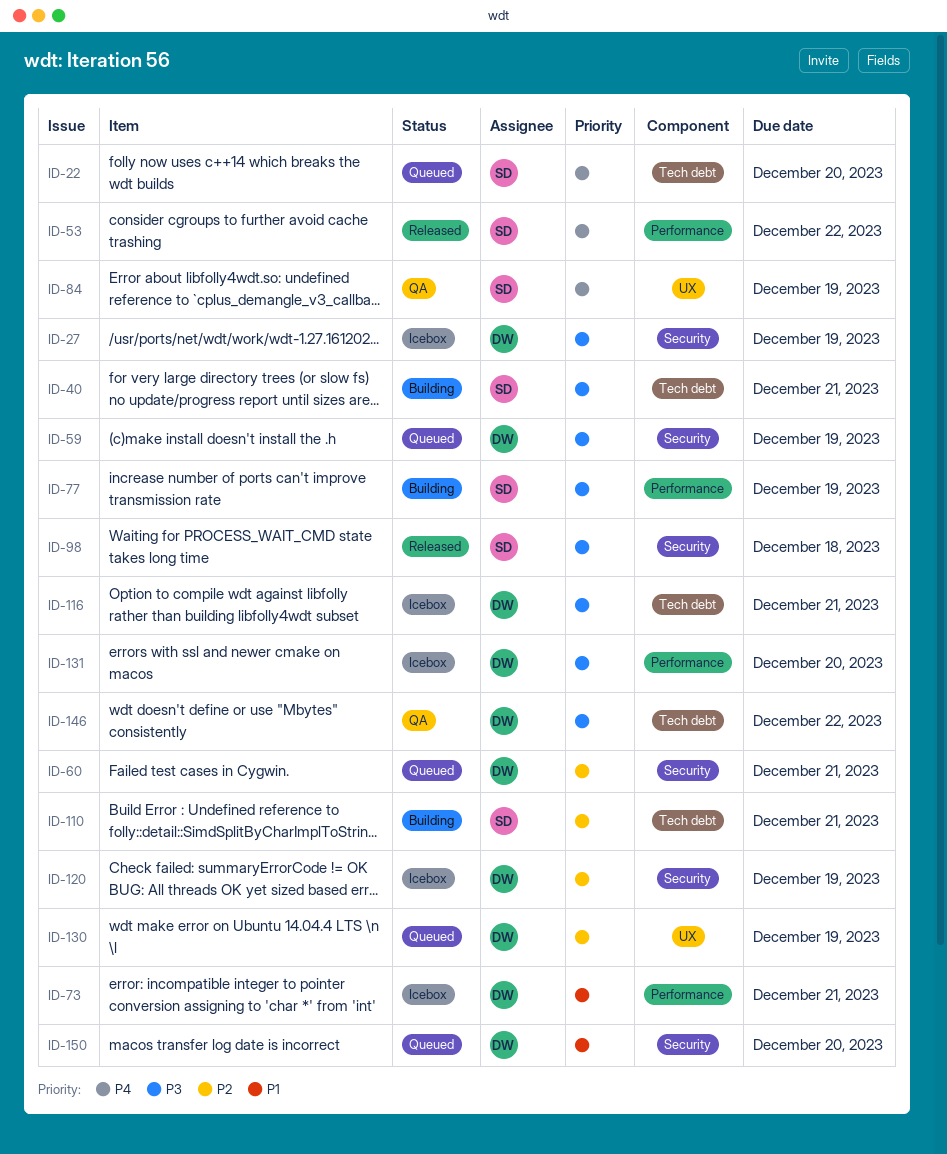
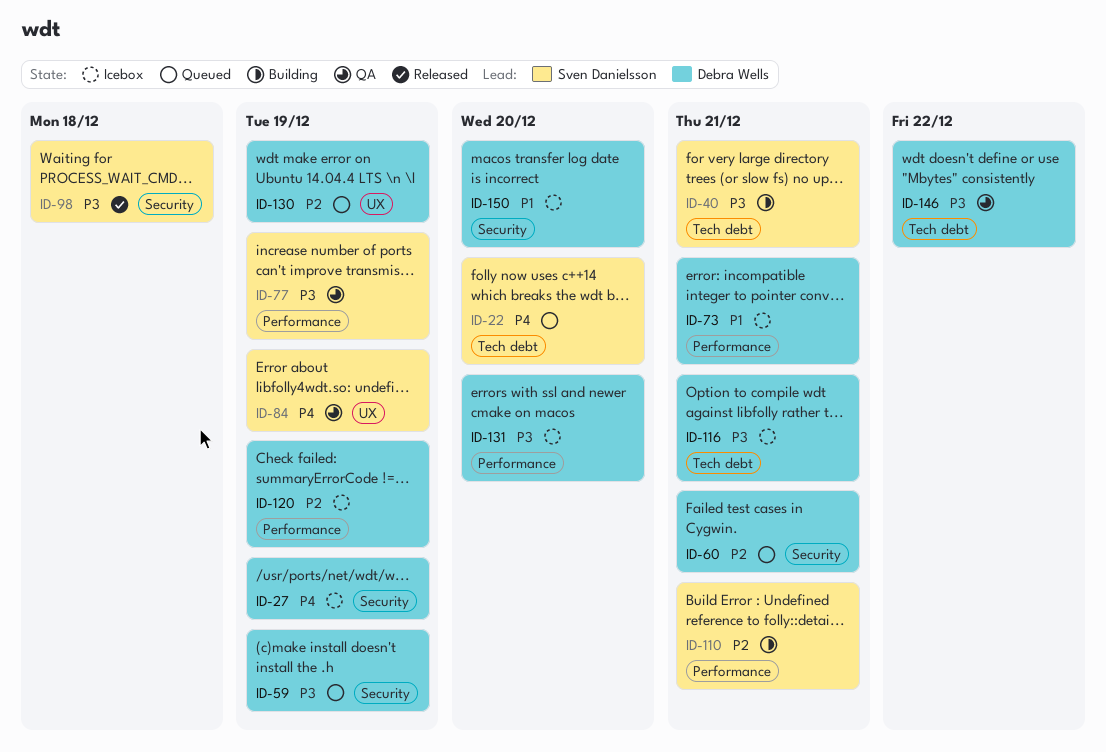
ID-27, priority: P3 -> P4
ID-53: present -> none
ID-77, status: Building -> QA
ID-110, label: Tech debt -> Performance
ID-120, label: Security -> Performance
ID-150, status: Queued -> Icebox

